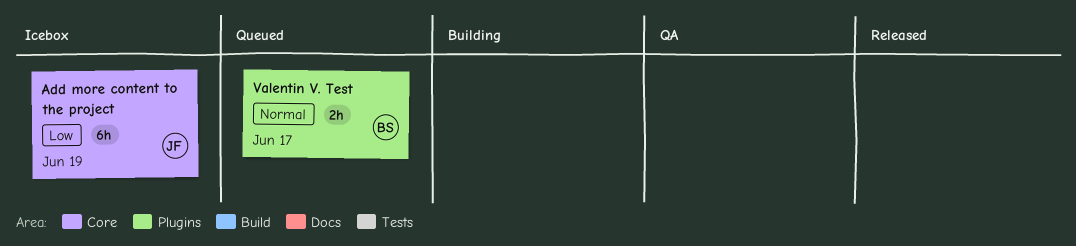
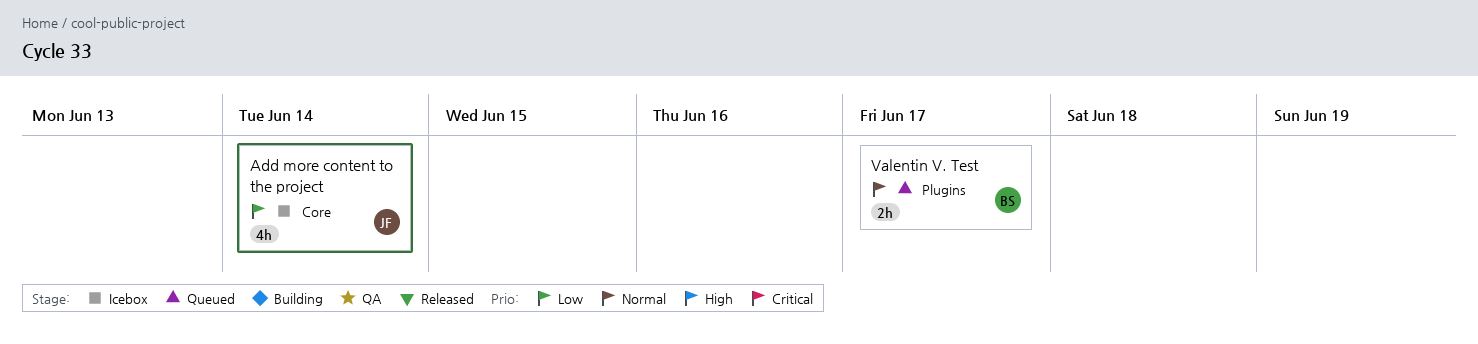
Add more content to the project, estimate: 6h -> 4h
Add more content to the project, due: Jun 19 -> Jun 14

